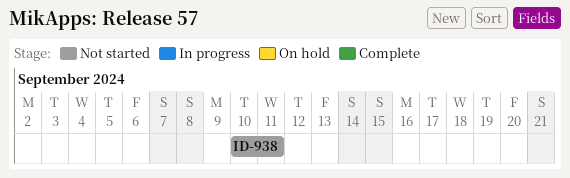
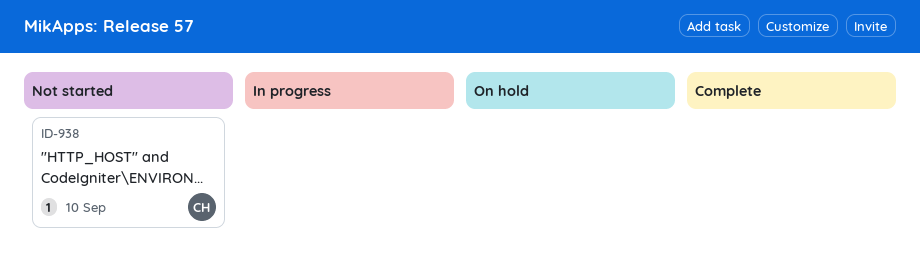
ID-938, due: Sep 11 -> Sep 10

